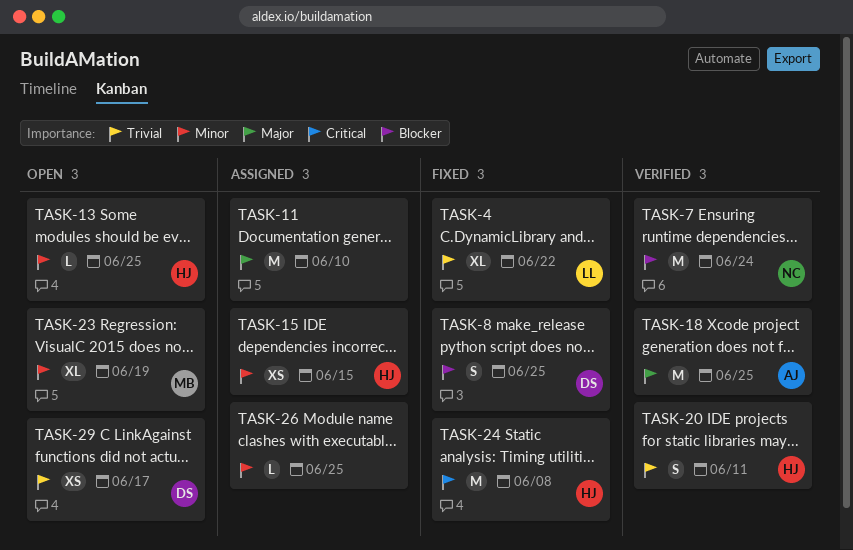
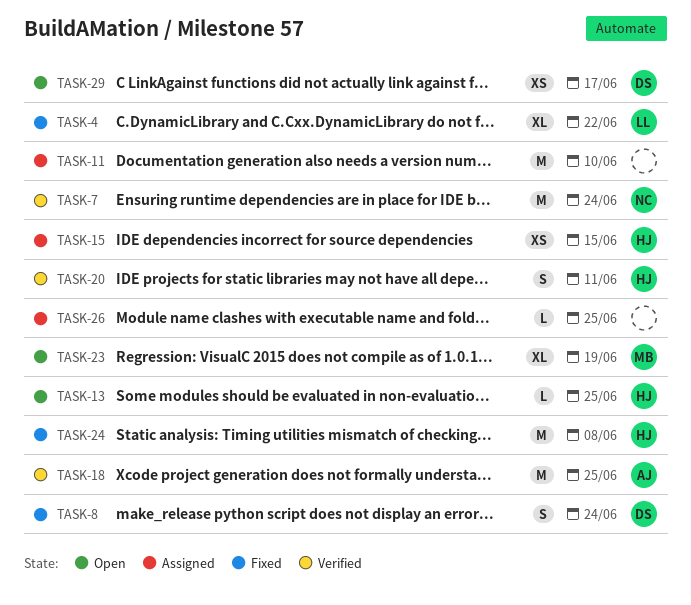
TASK-8, due: Jun 25 -> Jun 24

